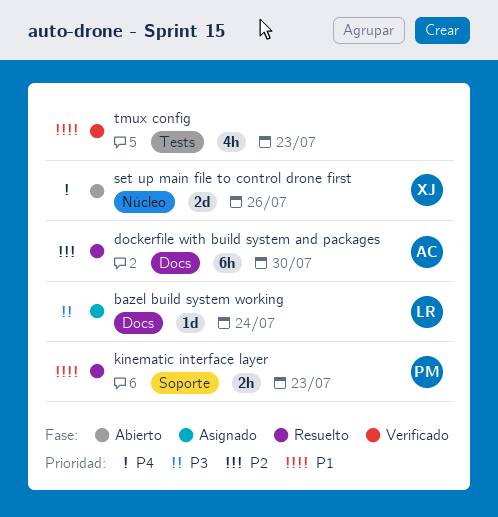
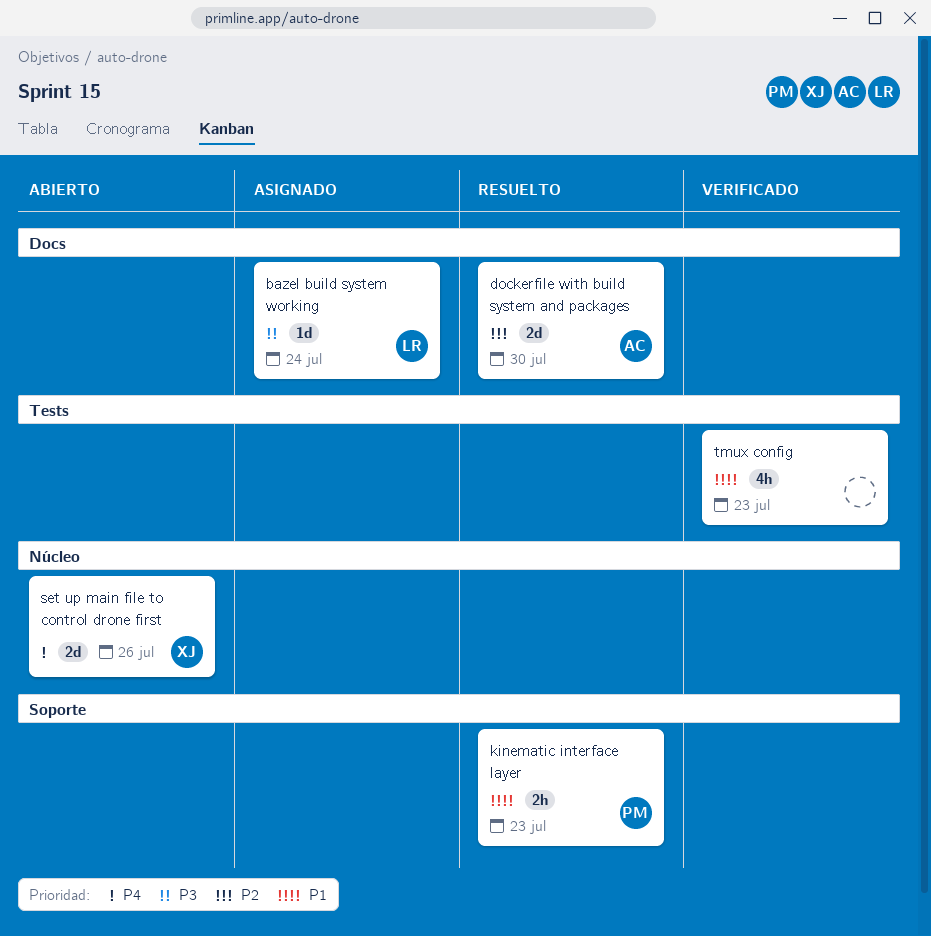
dockerfile with build system and packages, estimate: 6h -> 2d

